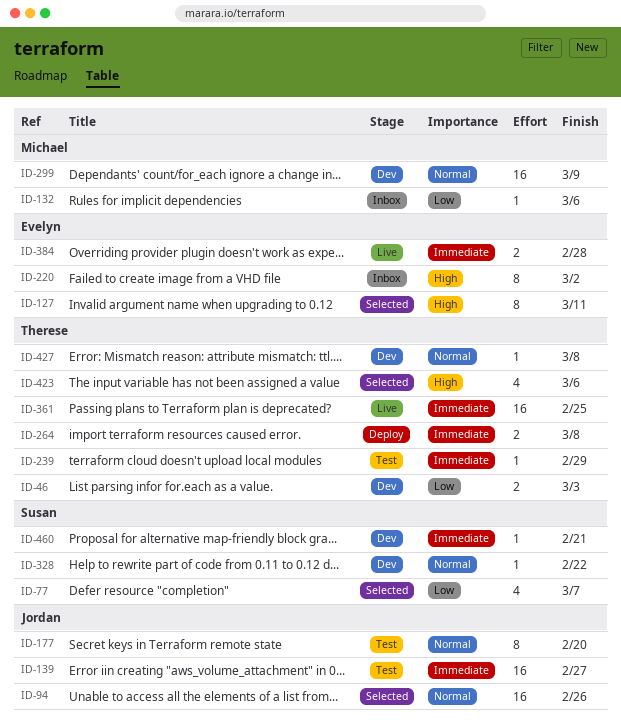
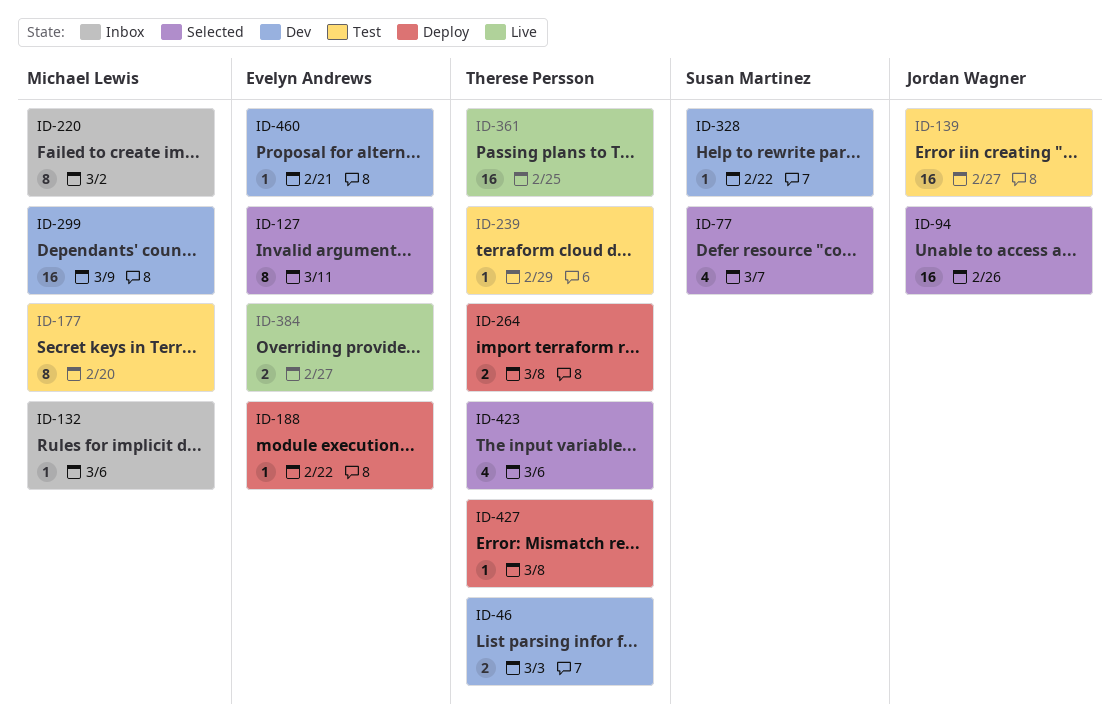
ID-177, owner: Jordan Wagner -> Michael Lewis
ID-188: none -> present
ID-220, owner: Evelyn Andrews -> Michael Lewis
ID-384, due: Feb 28 -> Feb 27
ID-427, status: Dev -> Deploy
ID-460, owner: Susan Martinez -> Evelyn Andrews

